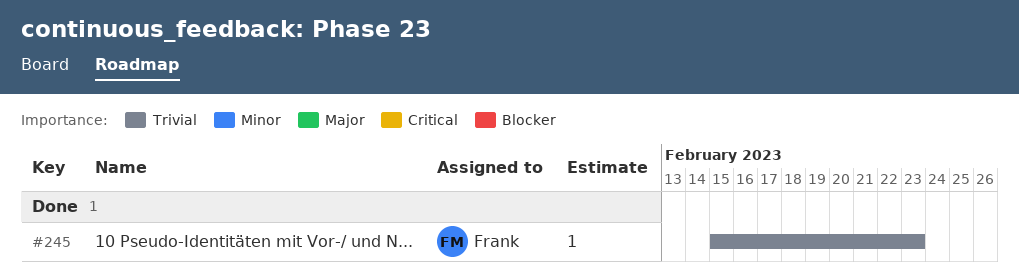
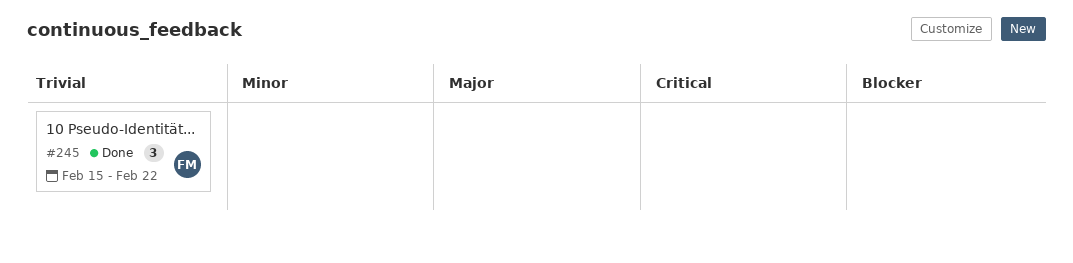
#245, estimate: 1 -> 3
#245, due: Feb 23 -> Feb 22

